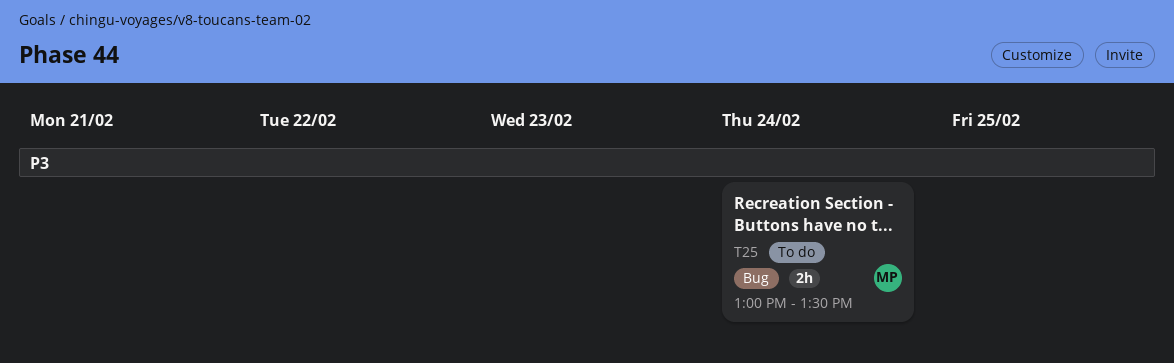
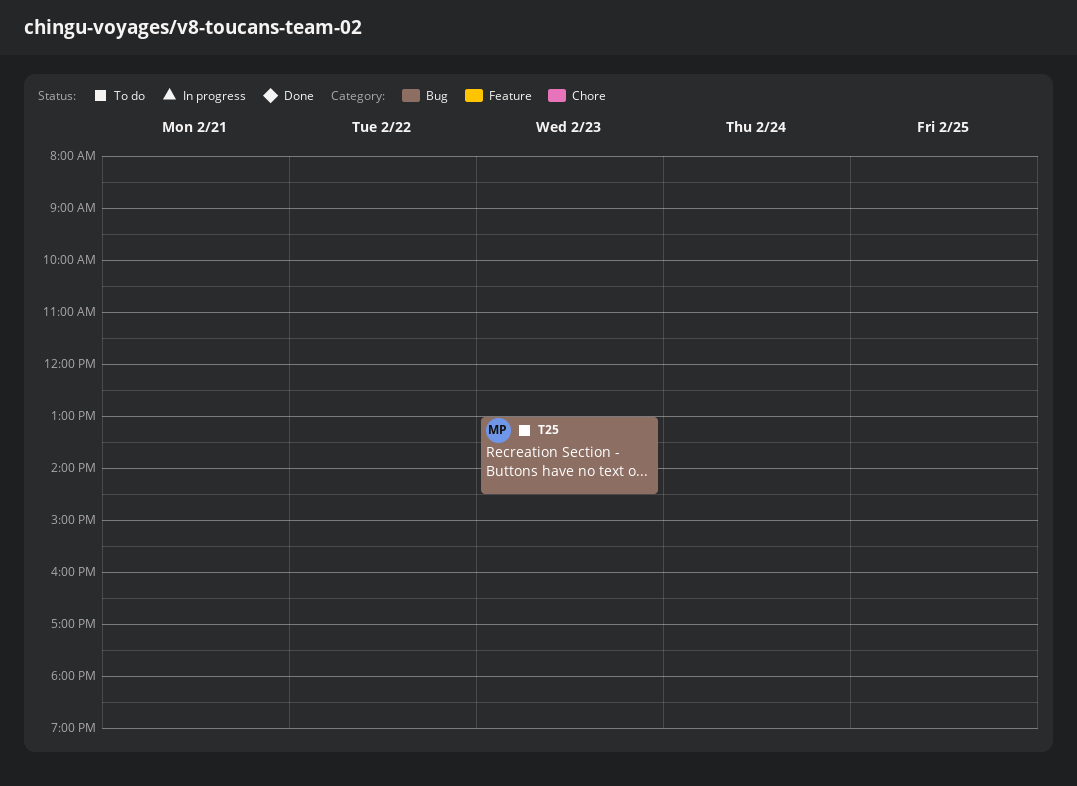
T25, day: Feb 24 -> Feb 23
T25, ends: 13:30 -> 14:30

